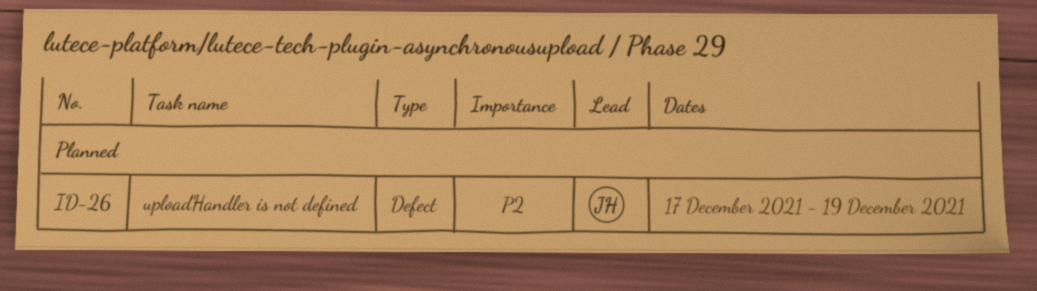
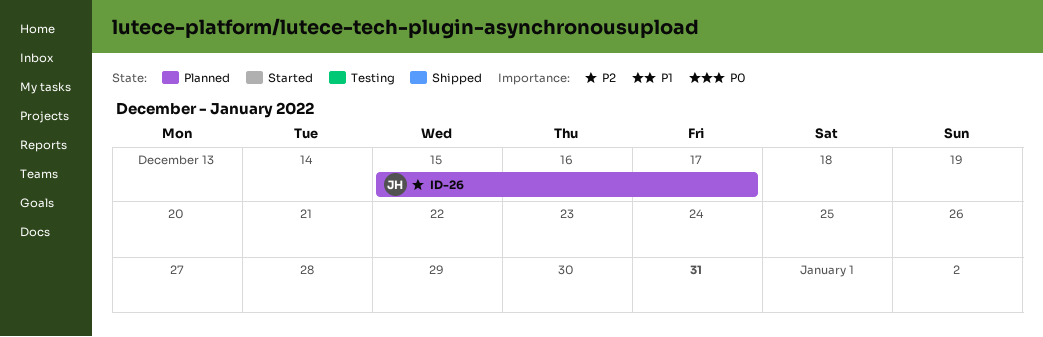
ID-26, start: Dec 17 -> Dec 15
ID-26, due: Dec 19 -> Dec 17

